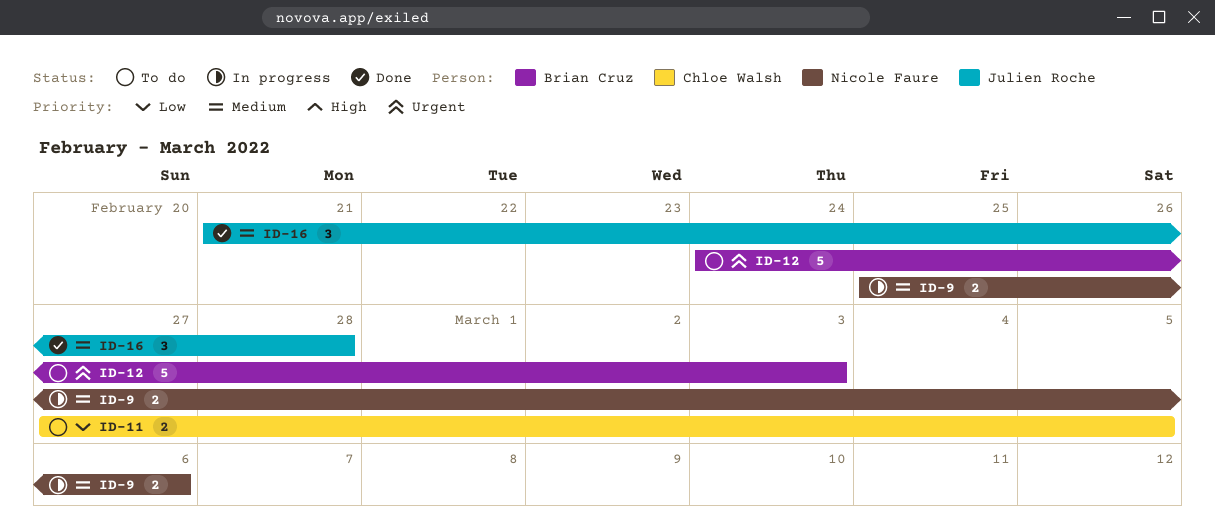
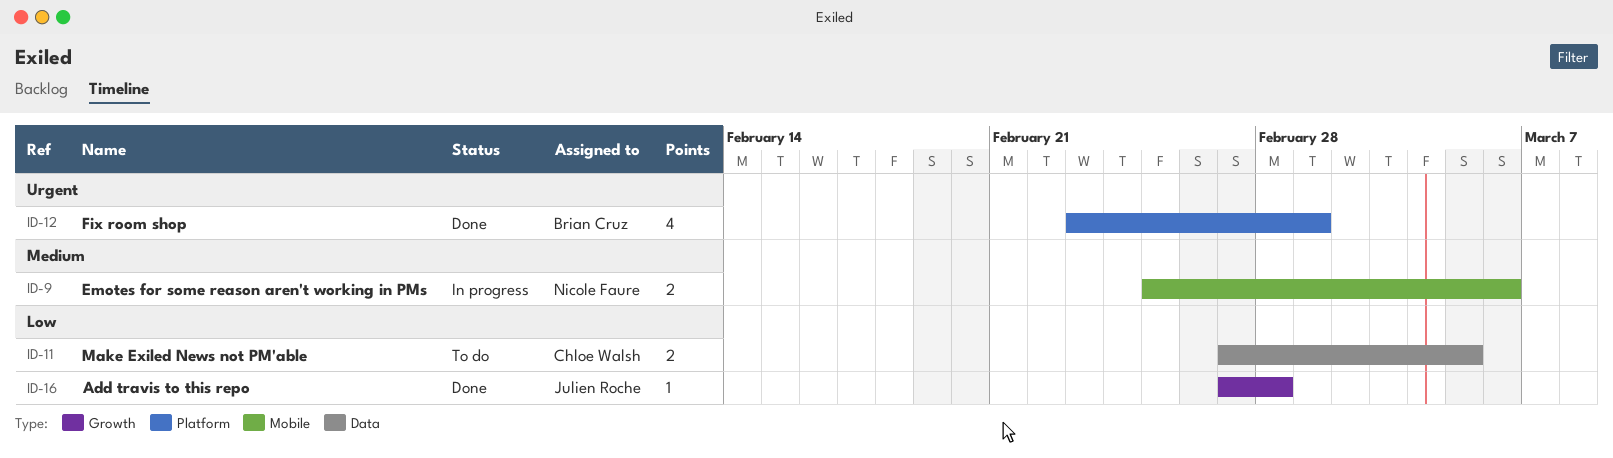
ID-12, status: To do -> Done
ID-12, estimate: 5 -> 4
ID-12, start: Feb 24 -> Feb 23
ID-12, due: Mar 3 -> Mar 1
ID-16, priority: Medium -> Low
ID-16, estimate: 3 -> 1
ID-16, start: Feb 21 -> Feb 27

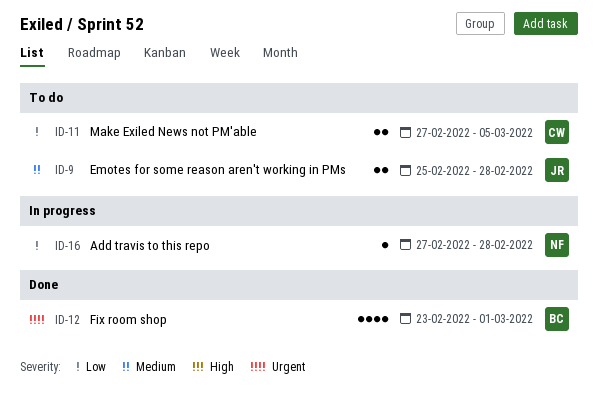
ID-9, status: In progress -> To do
ID-9, owner: Nicole Faure -> Julien Roche
ID-9, due: Mar 6 -> Feb 28
ID-16, status: Done -> In progress
ID-16, owner: Julien Roche -> Nicole Faure

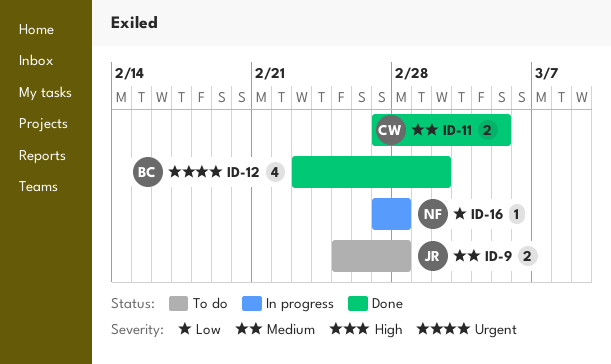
ID-11, status: To do -> Done
ID-11, priority: Low -> Medium
ID-12, due: Mar 1 -> Mar 2

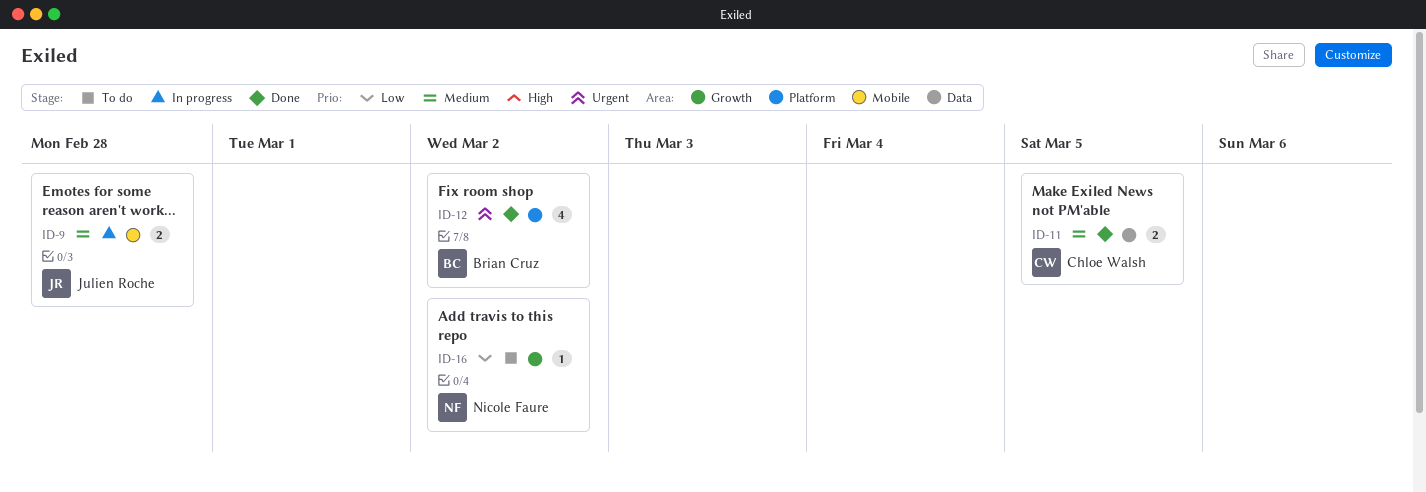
ID-9, status: To do -> In progress
ID-16, status: In progress -> To do
ID-16, due: Feb 28 -> Mar 2

